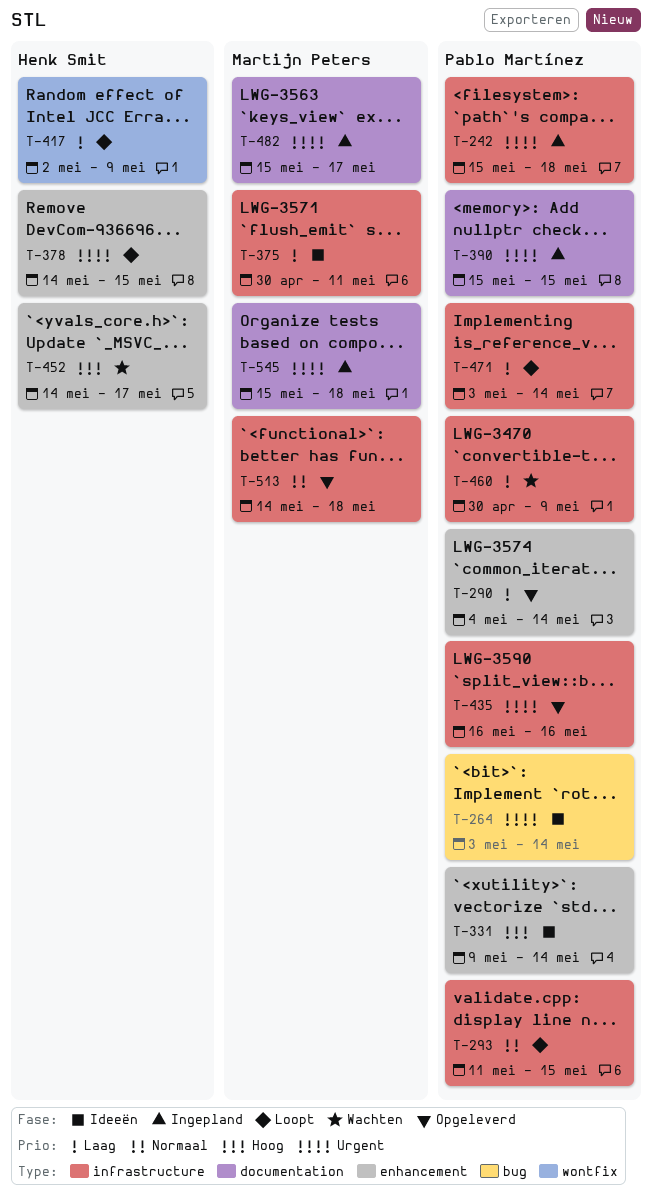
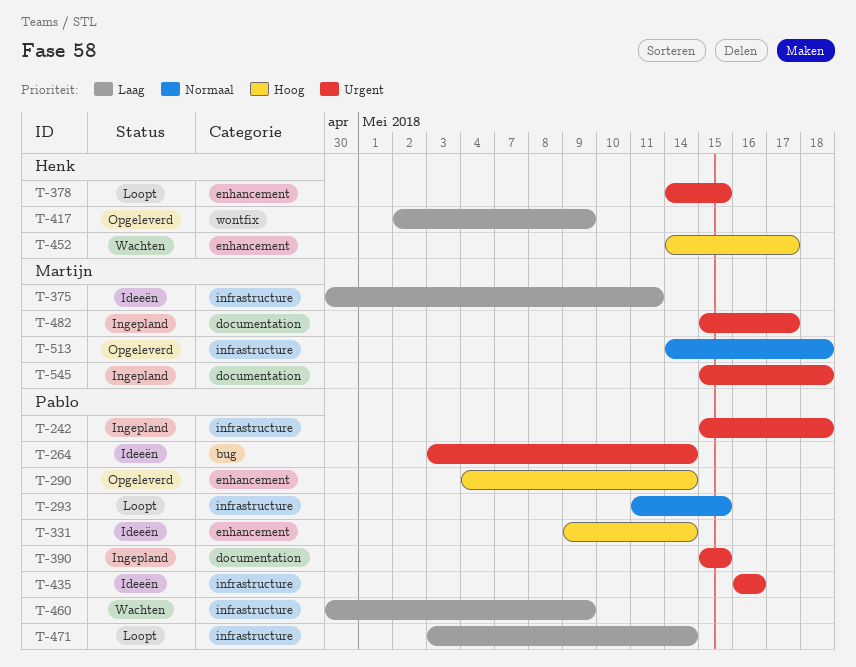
T-290, priority: Laag -> Hoog
T-417, status: Loopt -> Opgeleverd
T-435, status: Opgeleverd -> Ideeën

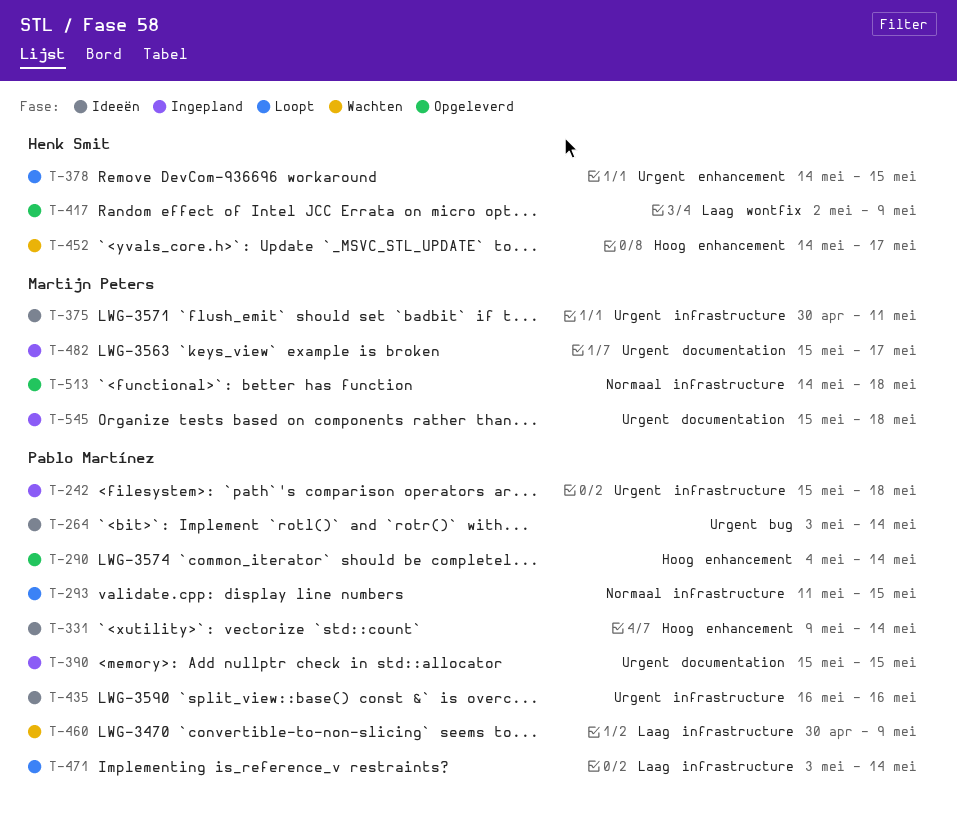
T-375, priority: Laag -> Urgent

